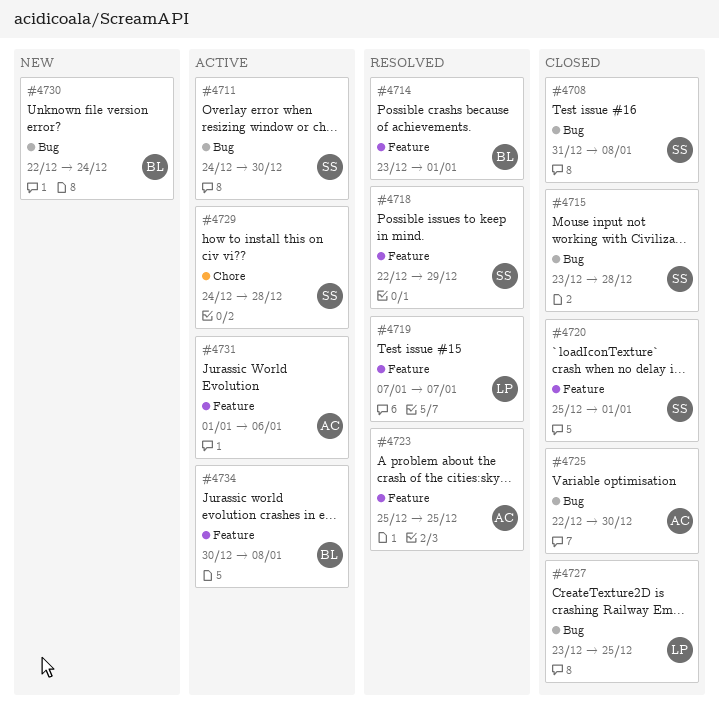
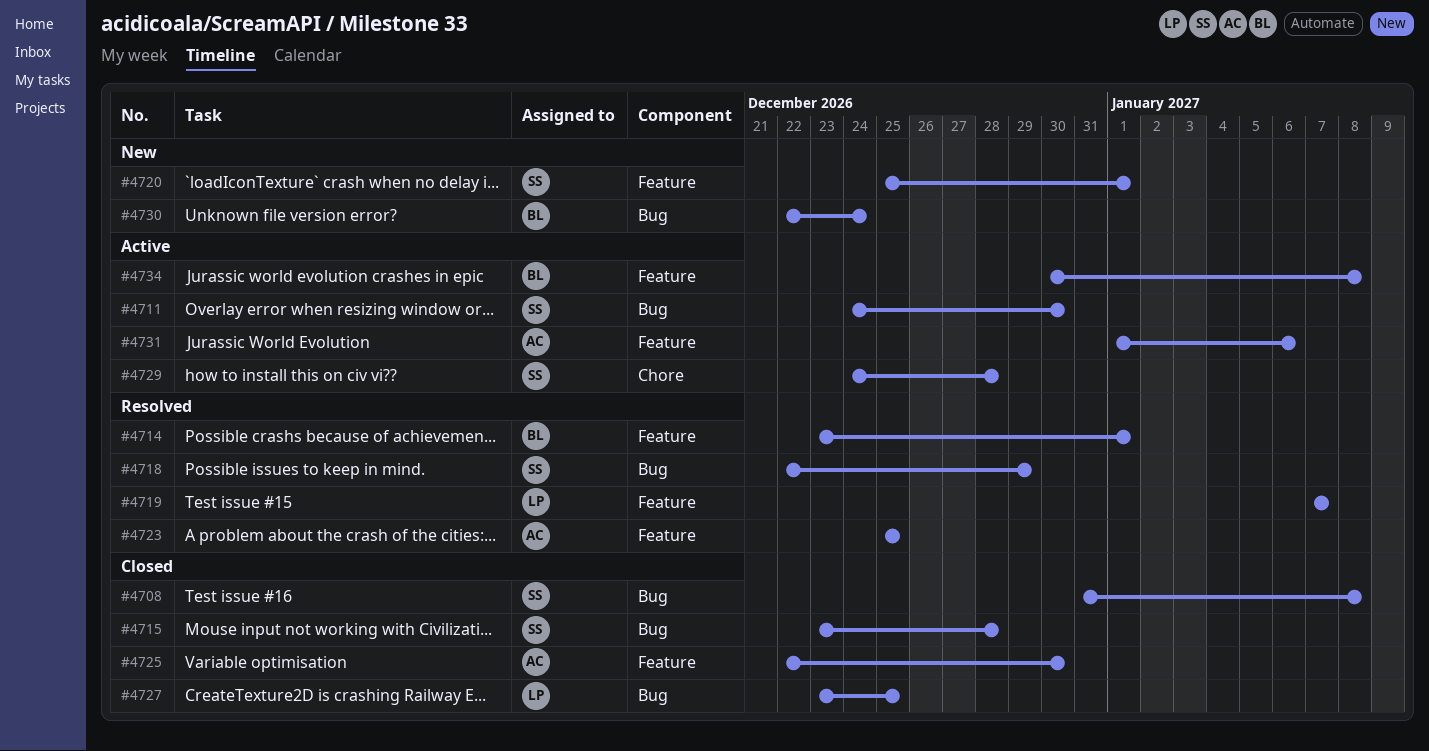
#4718, label: Feature -> Bug
#4720, status: Closed -> New
#4725, label: Bug -> Feature

